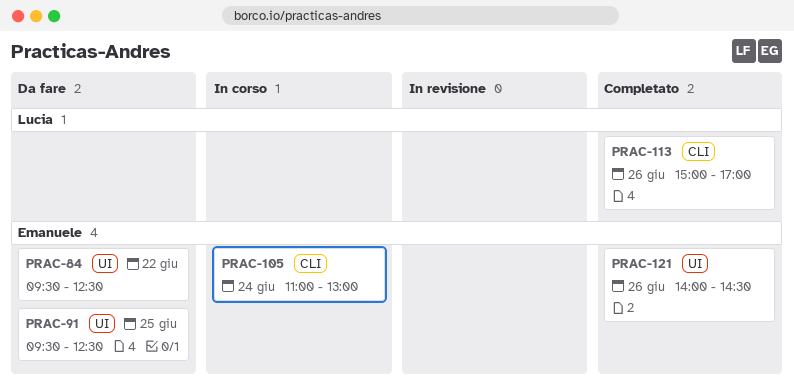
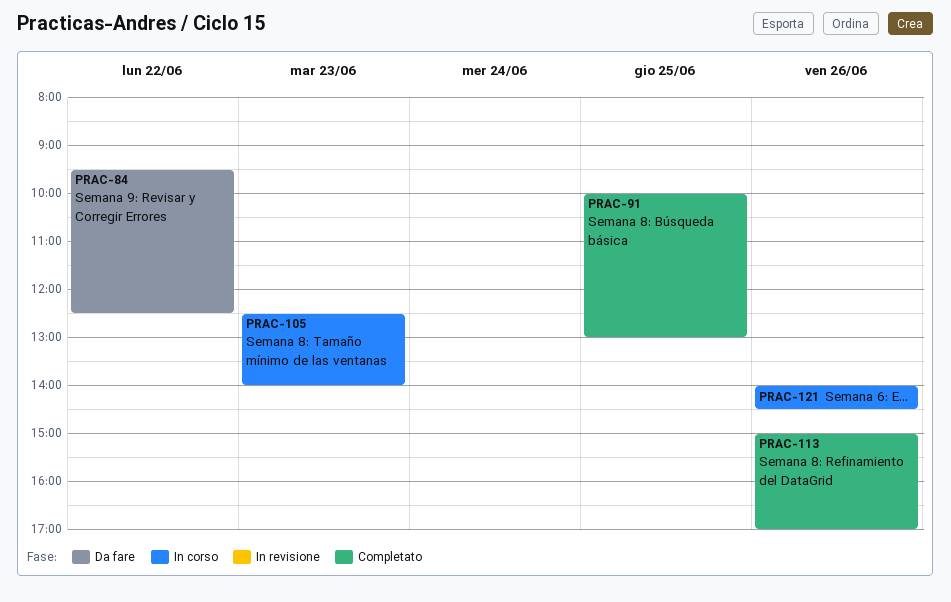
PRAC-91, status: Da fare -> Completato
PRAC-91, begins: 09:30 -> 10:00
PRAC-91, ends: 12:30 -> 13:00
PRAC-105, day: Jun 24 -> Jun 23
PRAC-105, begins: 11:00 -> 12:30
PRAC-105, ends: 13:00 -> 14:00
PRAC-121, status: Completato -> In corso

